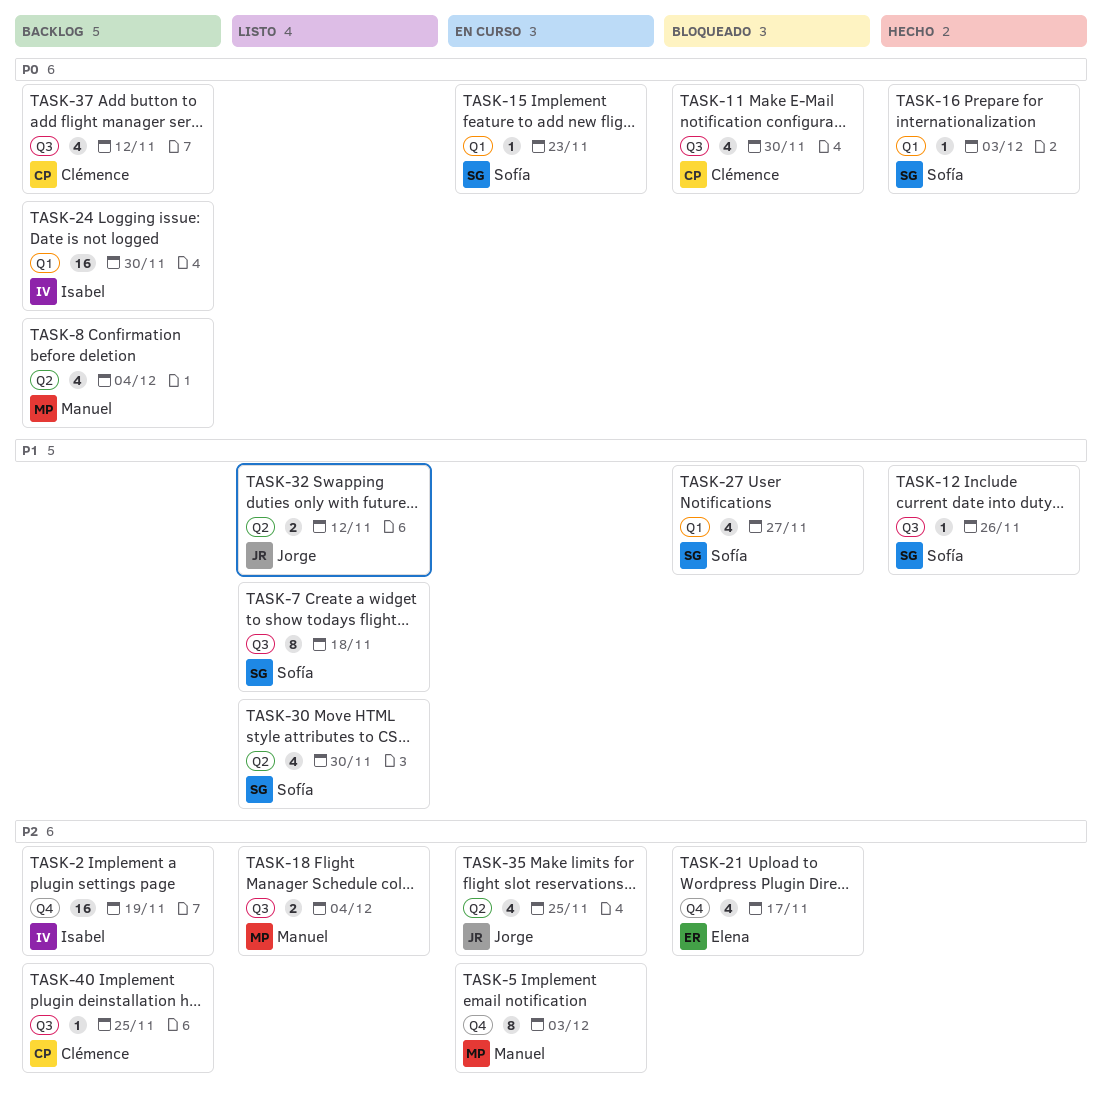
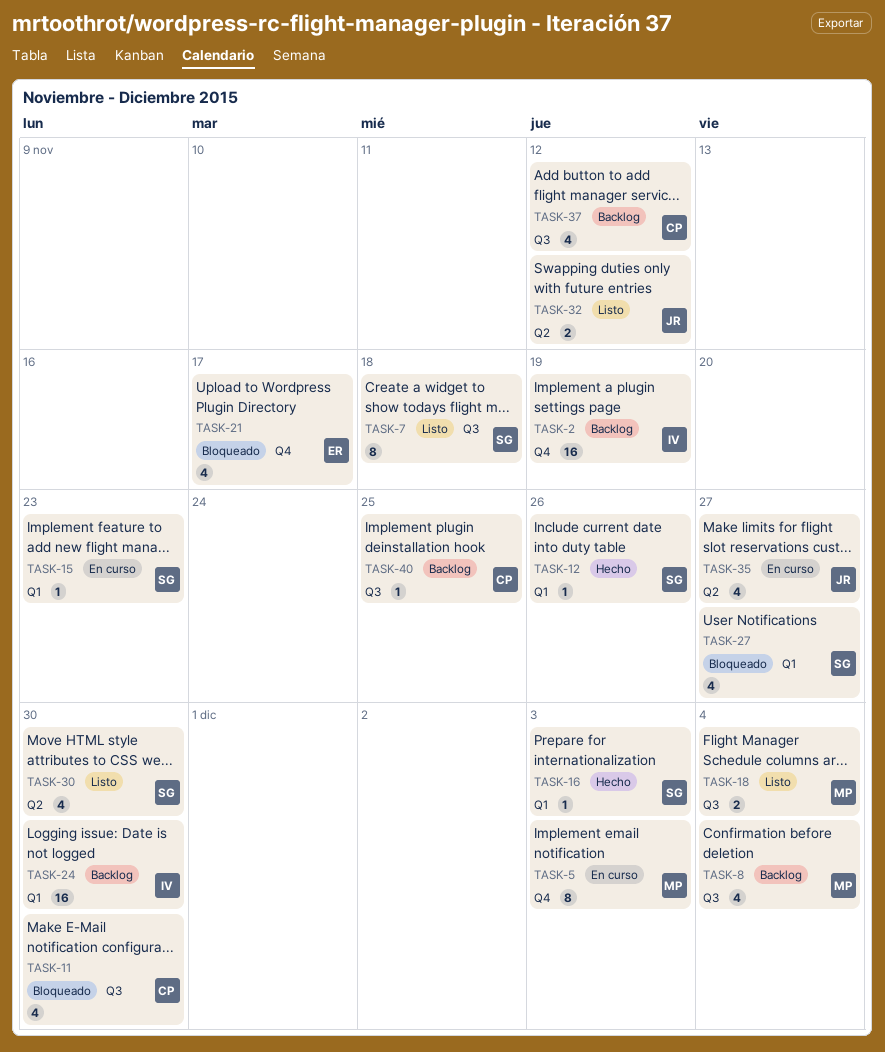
TASK-8, label: Q2 -> Q3
TASK-12, label: Q3 -> Q1
TASK-35, due: Nov 25 -> Nov 27

